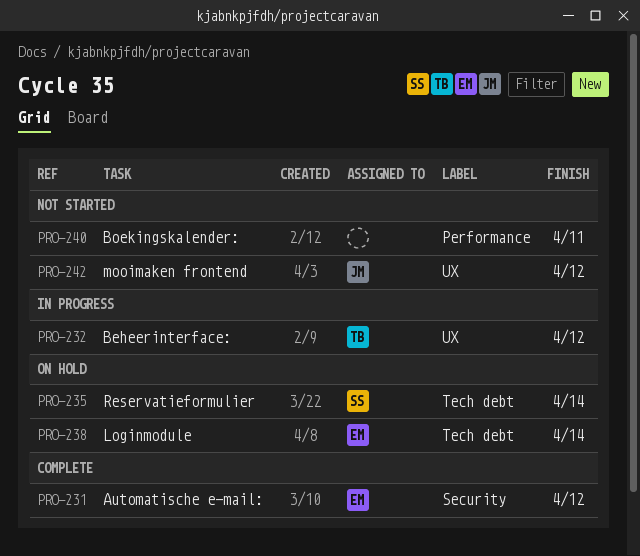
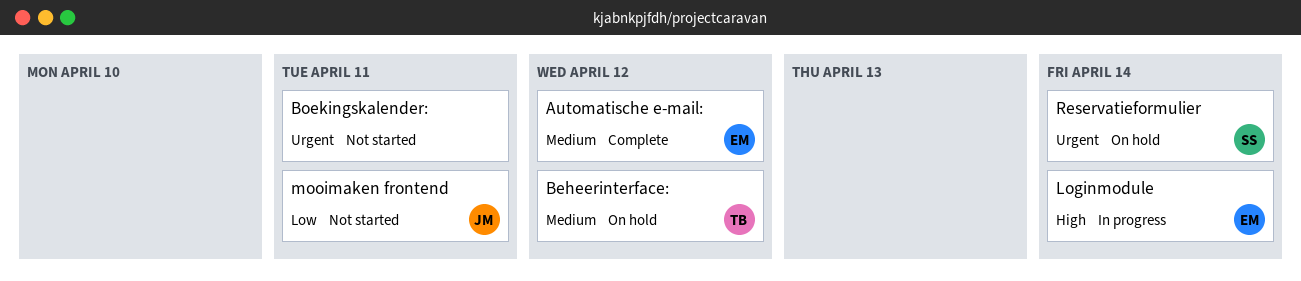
Beheerinterface:, status: In progress -> On hold
Loginmodule, status: On hold -> In progress
mooimaken frontend, due: Apr 12 -> Apr 11

